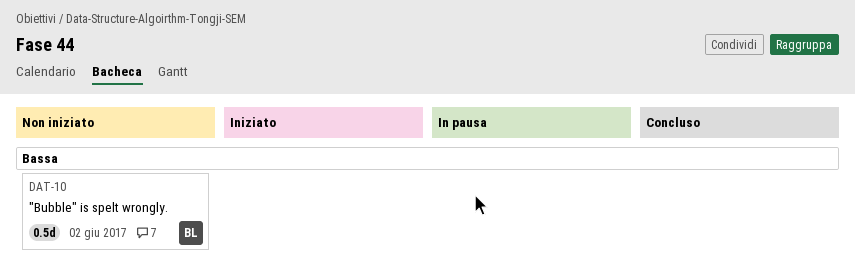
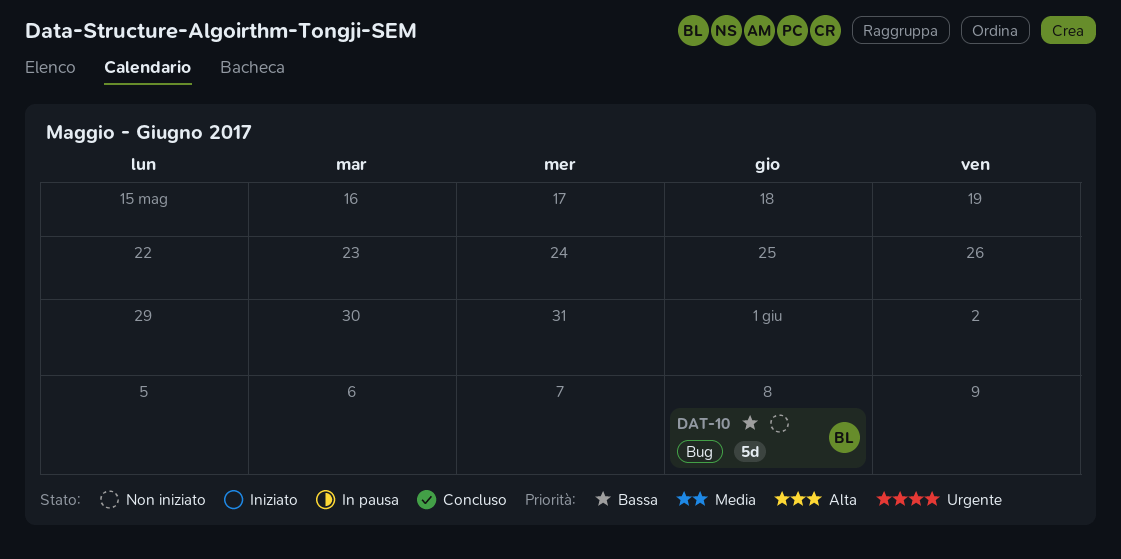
DAT-10, estimate: 0.5d -> 5d
DAT-10, due: Jun 2 -> Jun 8

